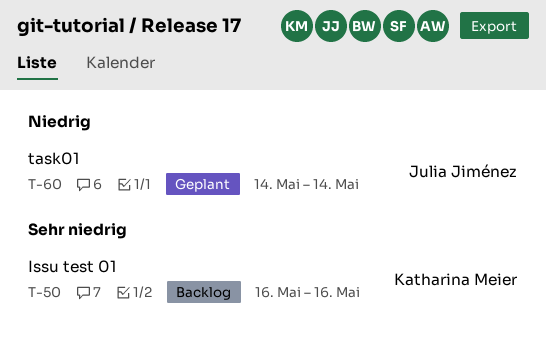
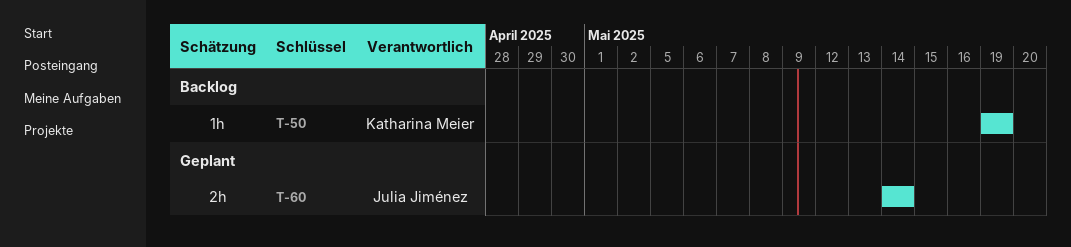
T-50, start: May 16 -> May 19
T-50, due: May 16 -> May 19

